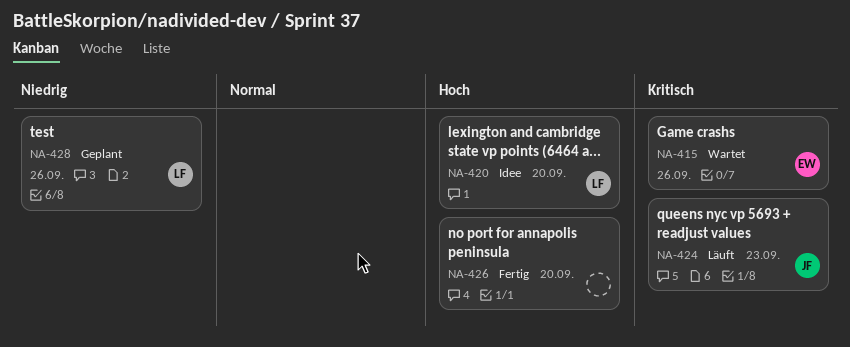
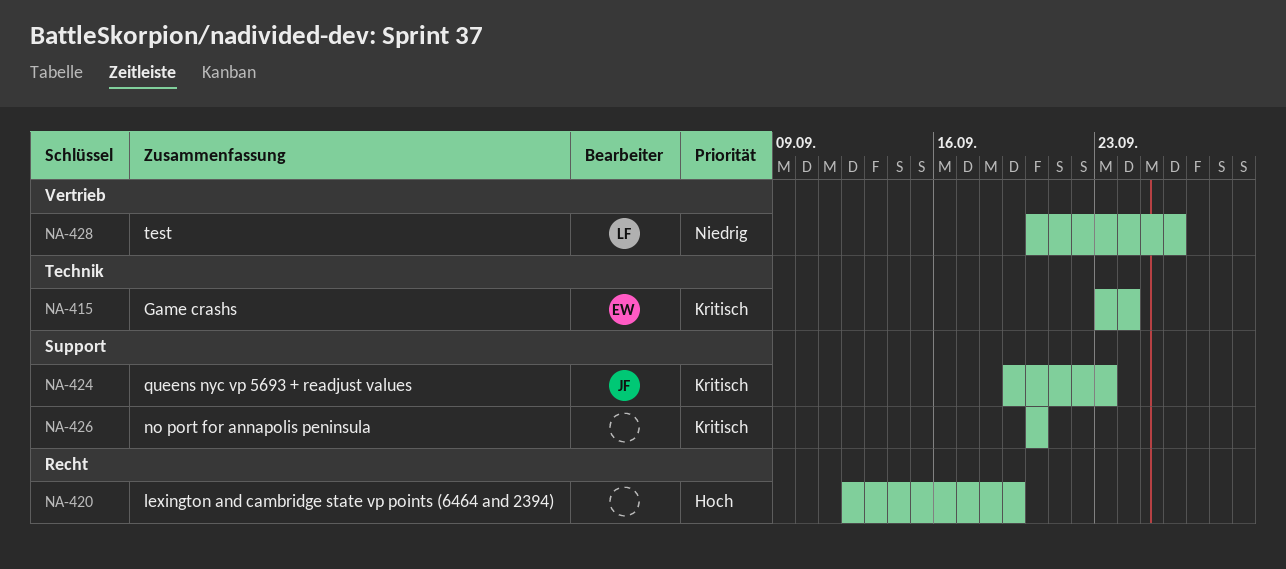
NA-415, due: Sep 26 -> Sep 24
NA-420, owner: LF -> none
NA-420, due: Sep 20 -> Sep 19
NA-426, priority: Hoch -> Kritisch

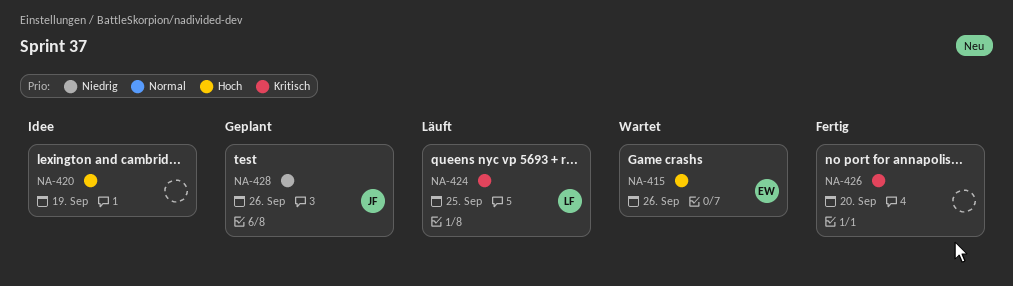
NA-415, priority: Kritisch -> Hoch
NA-415, due: Sep 24 -> Sep 26
NA-424, owner: JF -> LF
NA-424, due: Sep 23 -> Sep 25
NA-428, owner: LF -> JF

